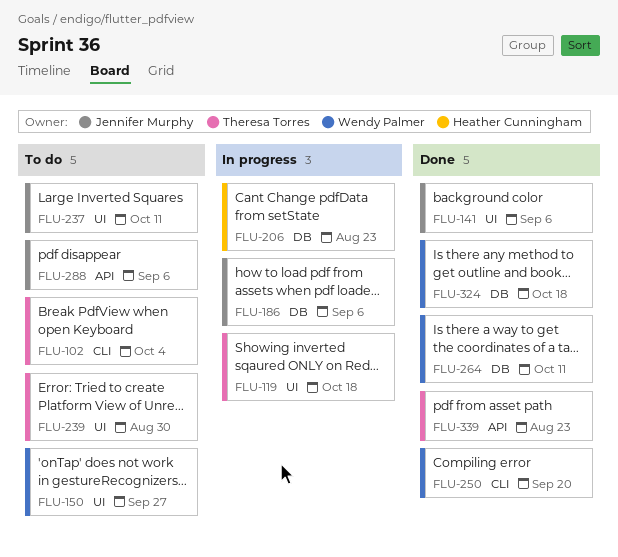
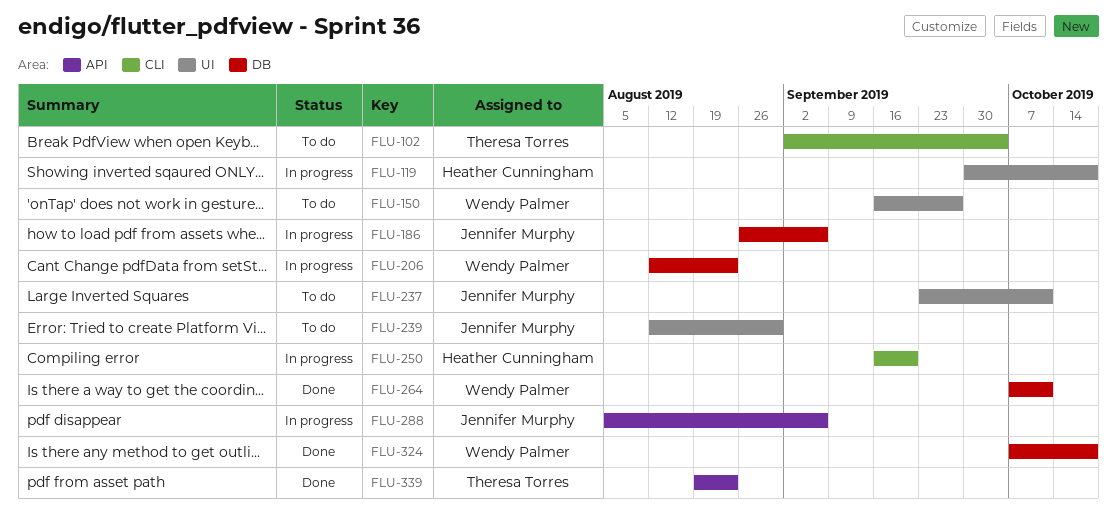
FLU-119, owner: Theresa Torres -> Heather Cunningham
FLU-141: present -> none
FLU-206, owner: Heather Cunningham -> Wendy Palmer
FLU-239, owner: Theresa Torres -> Jennifer Murphy
FLU-250, status: Done -> In progress
FLU-250, owner: Wendy Palmer -> Heather Cunningham
FLU-288, status: To do -> In progress

